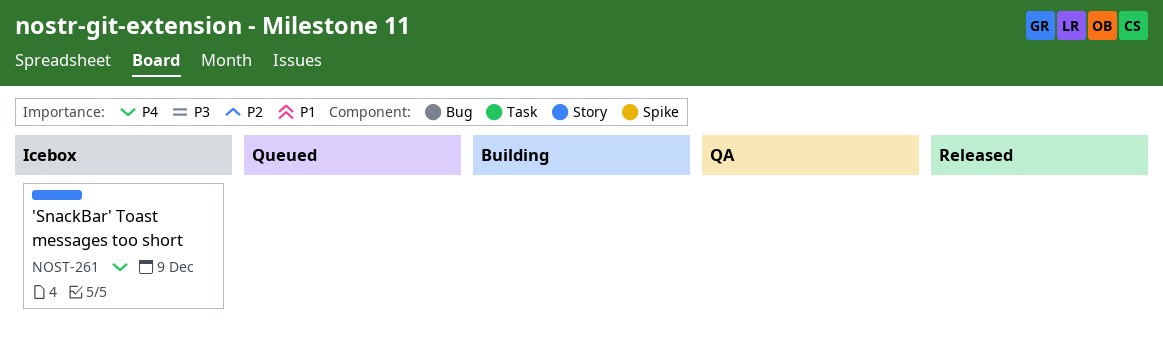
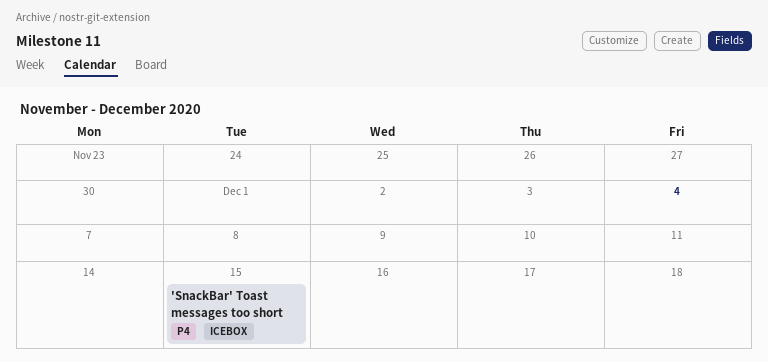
'SnackBar' Toast messages too short, due: Dec 9 -> Dec 15

